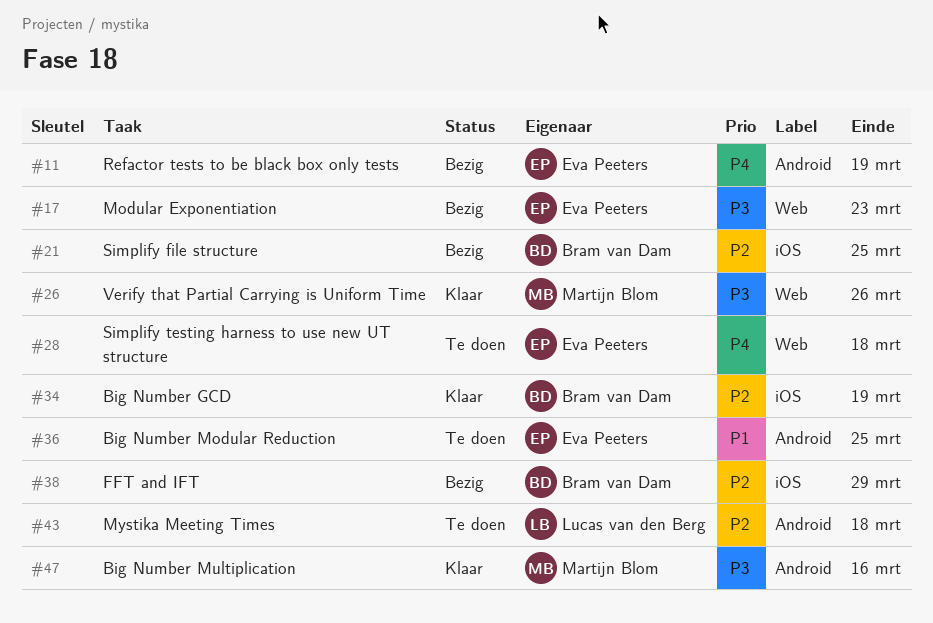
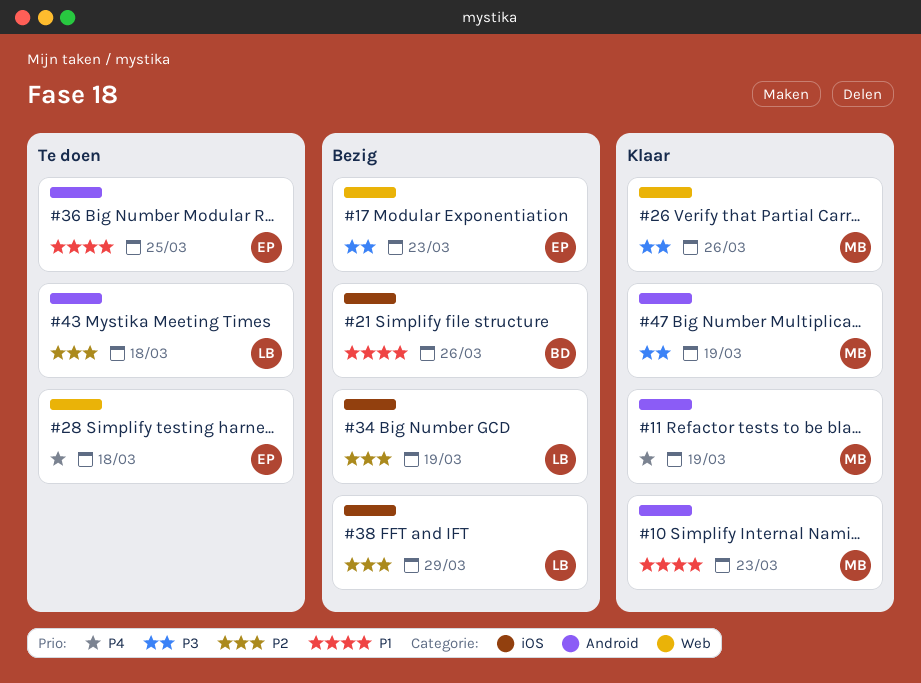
#10: none -> present
#11, status: Bezig -> Klaar
#11, owner: Eva Peeters -> Martijn Blom
#21, priority: P2 -> P1
#21, due: Mar 25 -> Mar 26
#34, status: Klaar -> Bezig
#34, owner: Bram van Dam -> Lucas van den Berg
#38, owner: Bram van Dam -> Lucas van den Berg
#47, due: Mar 16 -> Mar 19

